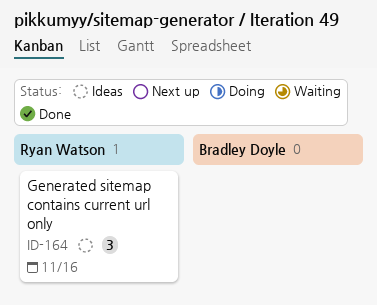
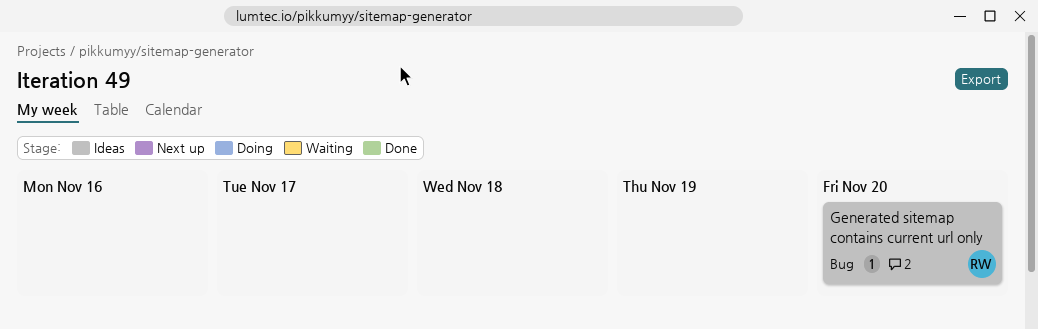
Generated sitemap contains current url only, estimate: 3 -> 1
Generated sitemap contains current url only, due: Nov 16 -> Nov 20

